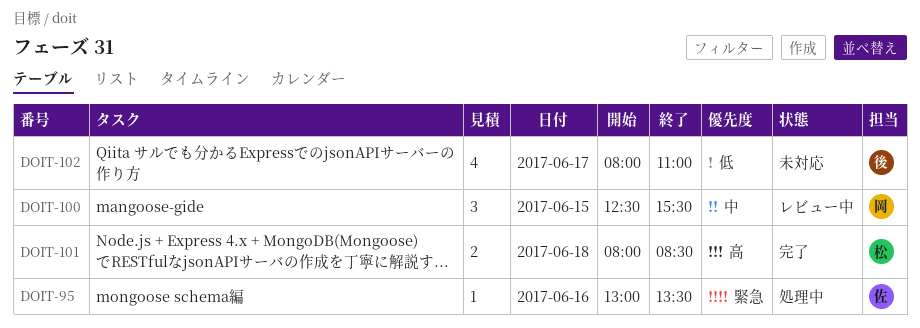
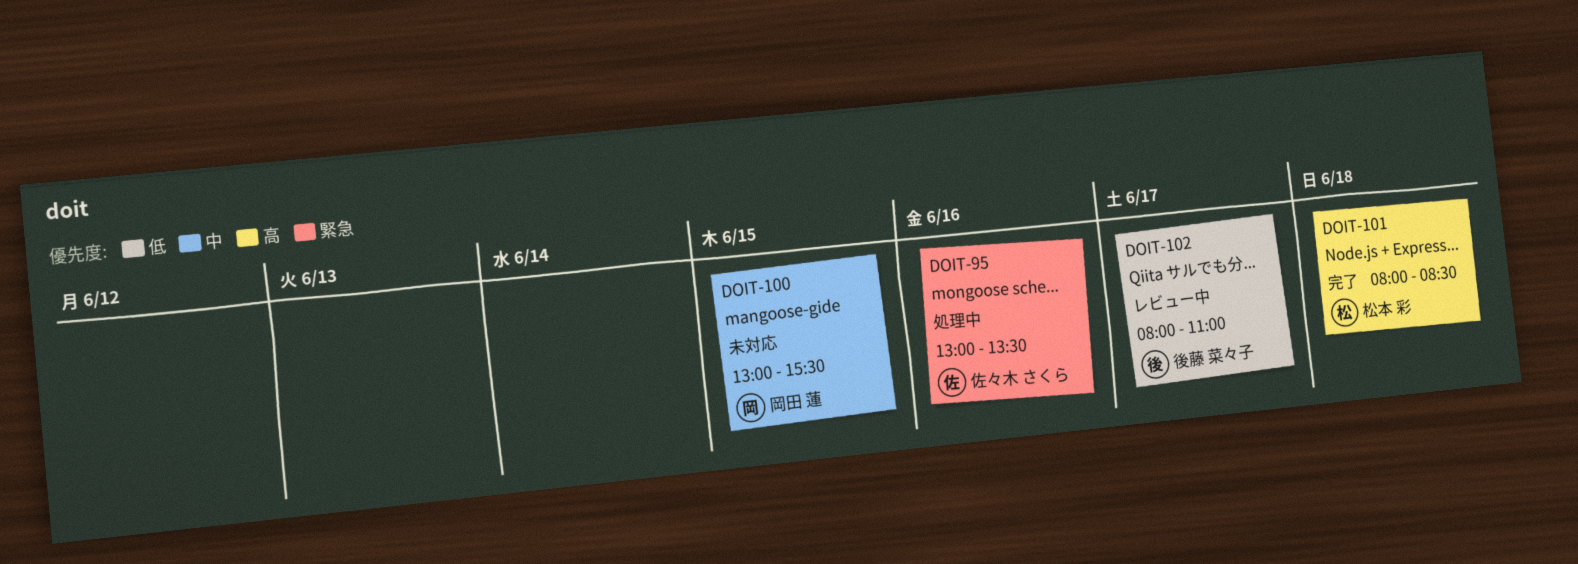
DOIT-100, status: レビュー中 -> 未対応
DOIT-100, begins: 12:30 -> 13:00
DOIT-102, status: 未対応 -> レビュー中

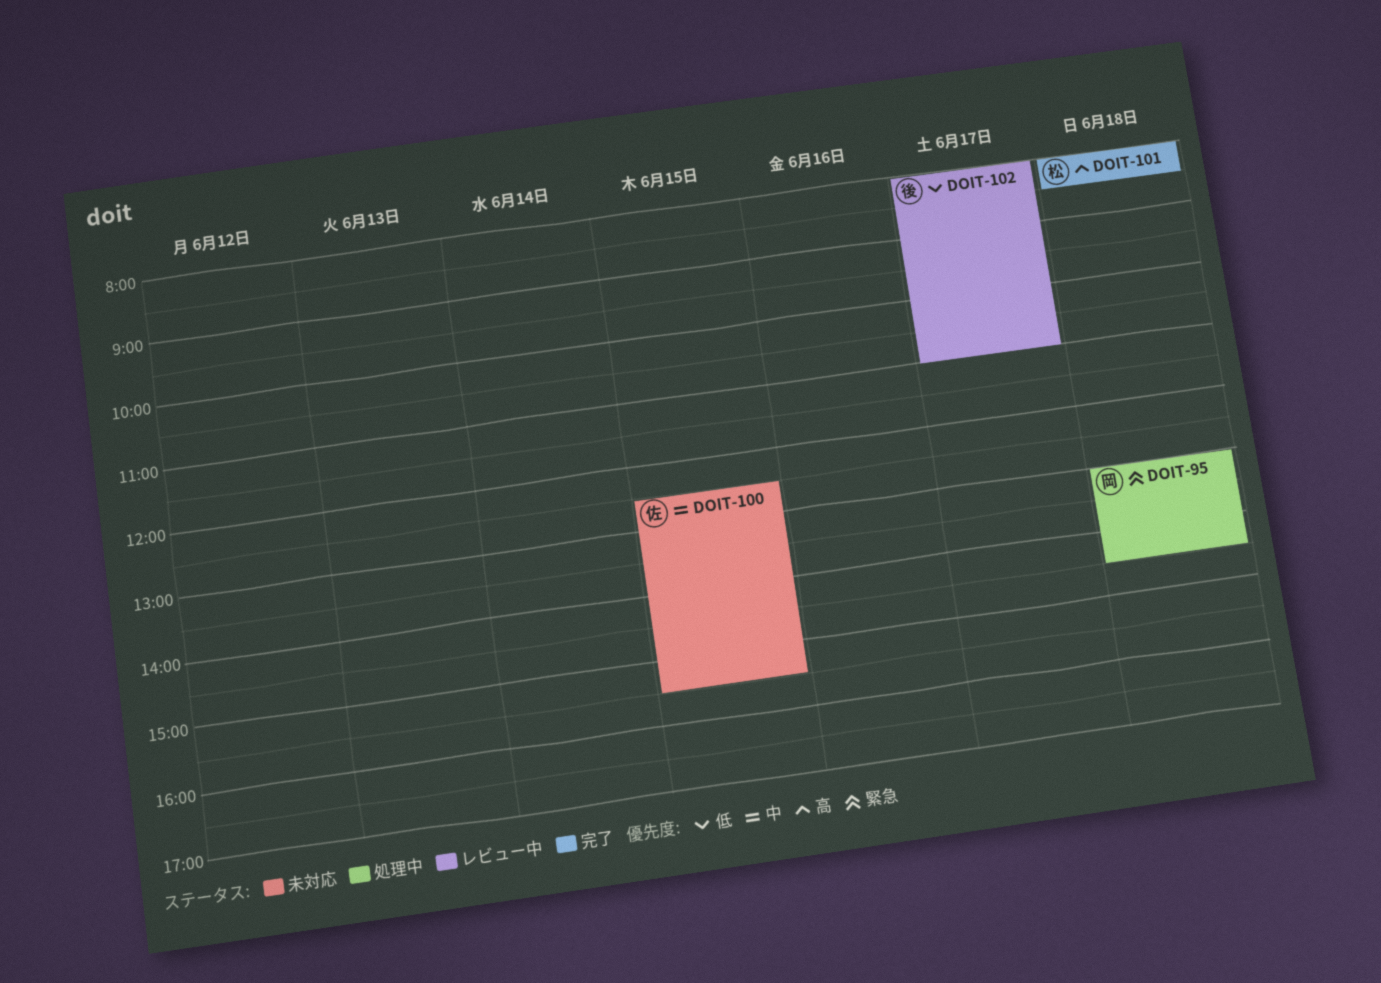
DOIT-95, owner: 佐々木 さくら -> 岡田 蓮
DOIT-95, day: Jun 16 -> Jun 18
DOIT-95, ends: 13:30 -> 14:30
DOIT-100, owner: 岡田 蓮 -> 佐々木 さくら
DOIT-100, begins: 13:00 -> 12:30

